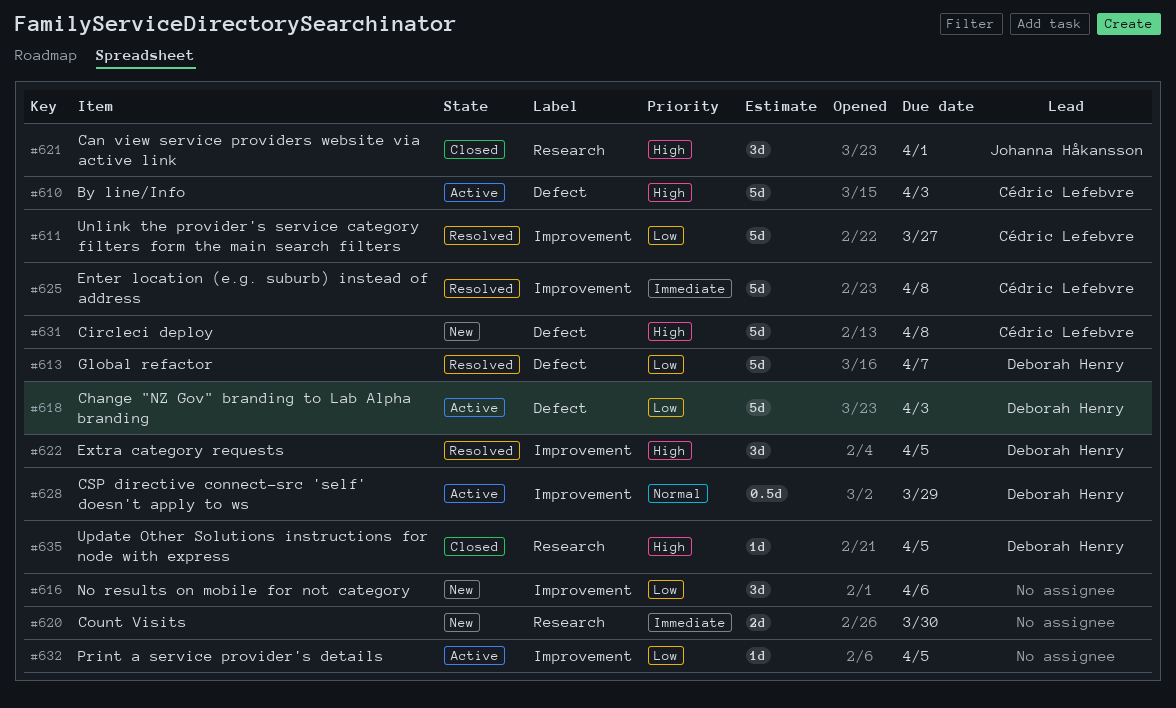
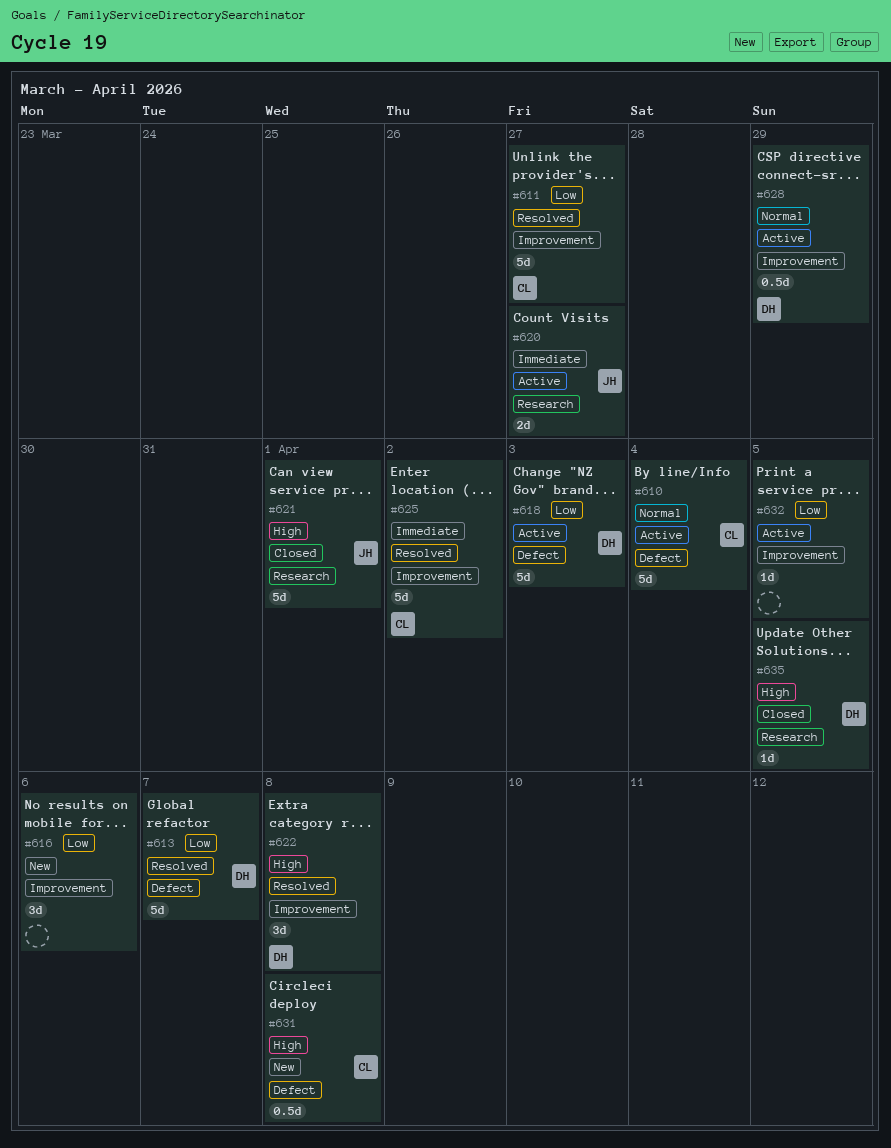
#610, priority: High -> Normal
#610, due: Apr 3 -> Apr 4
#620, status: New -> Active
#620, owner: none -> Johanna Håkansson
#620, due: Mar 30 -> Mar 27
#621, estimate: 3d -> 5d
#622, due: Apr 5 -> Apr 8
#625, due: Apr 8 -> Apr 2
#631, estimate: 5d -> 0.5d

